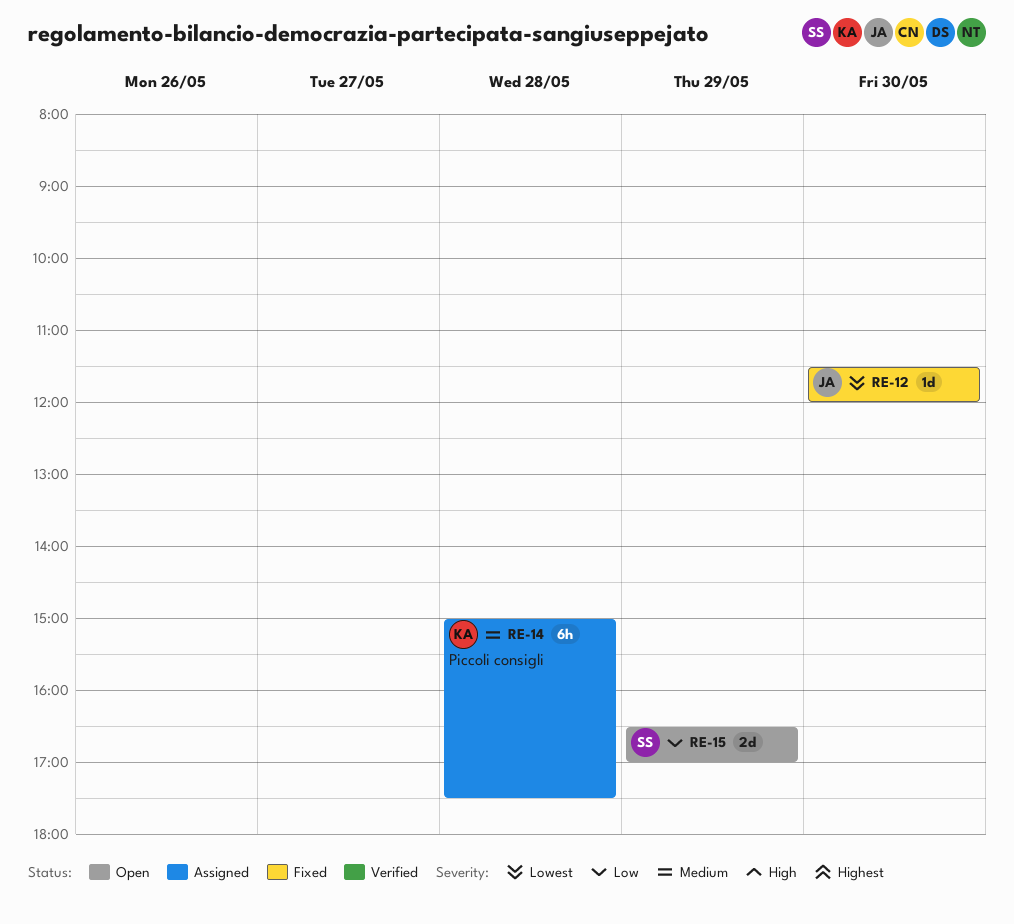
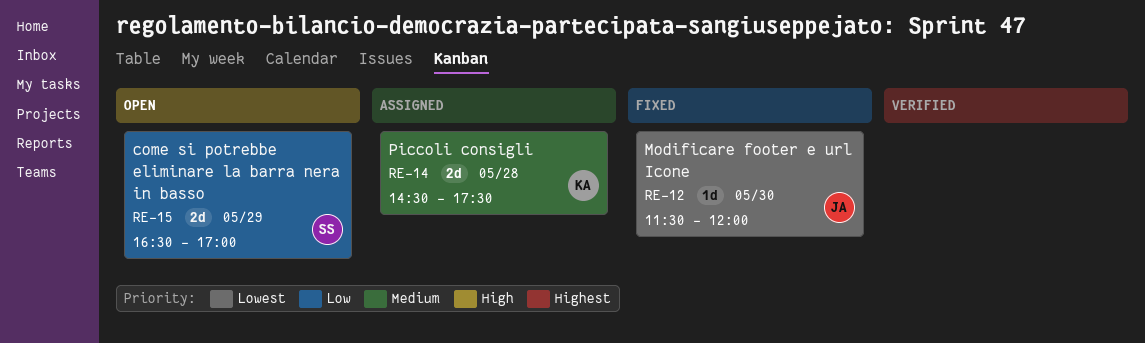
RE-14, estimate: 6h -> 2d
RE-14, begins: 15:00 -> 14:30

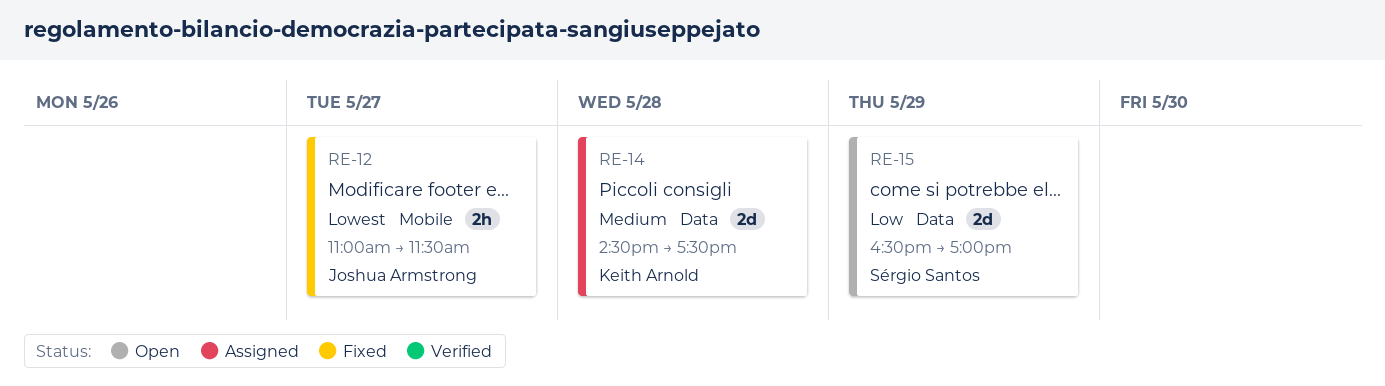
RE-12, estimate: 1d -> 2h
RE-12, day: May 30 -> May 27
RE-12, begins: 11:30 -> 11:00
RE-12, ends: 12:00 -> 11:30

